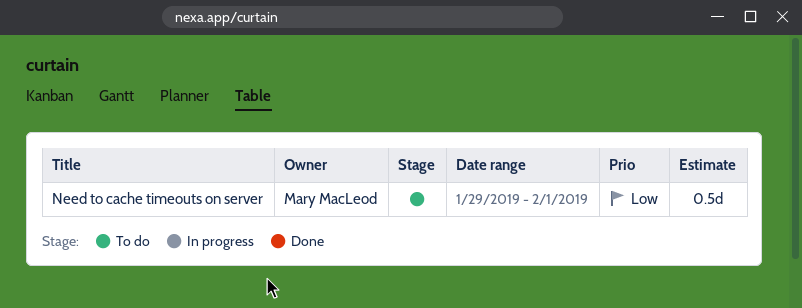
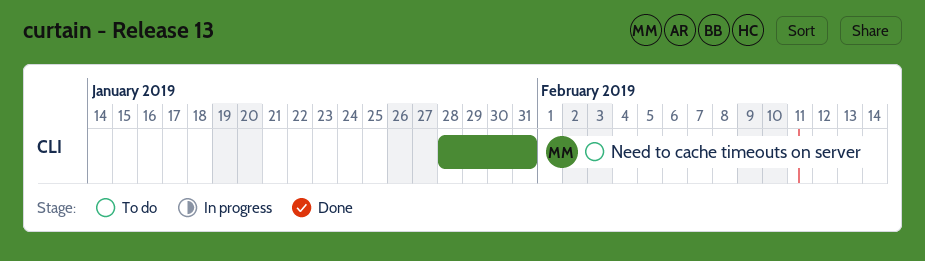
Need to cache timeouts on server, start: Jan 29 -> Jan 28
Need to cache timeouts on server, due: Feb 1 -> Jan 31

